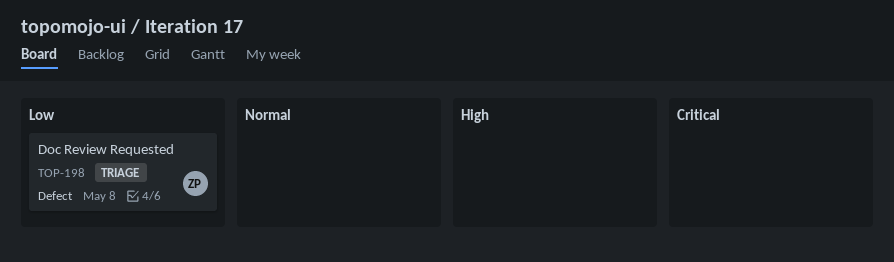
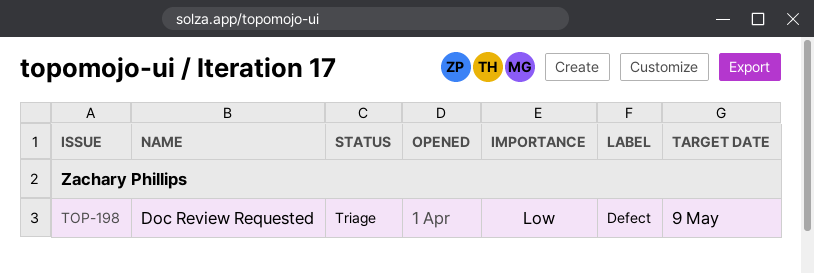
TOP-198, due: May 8 -> May 9

